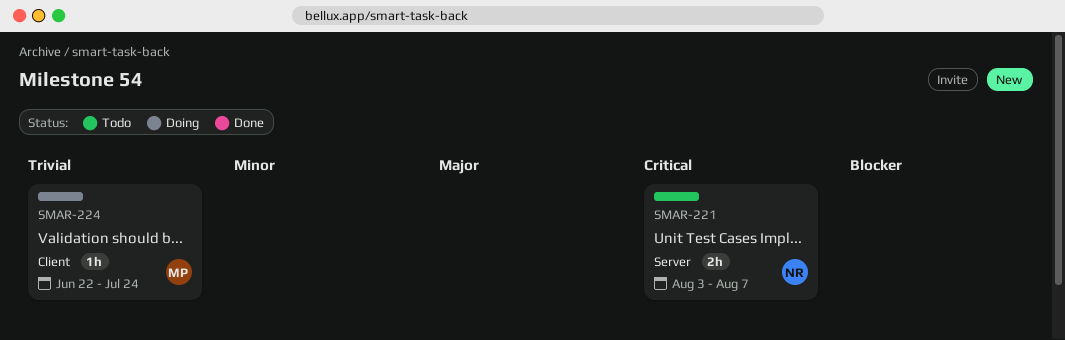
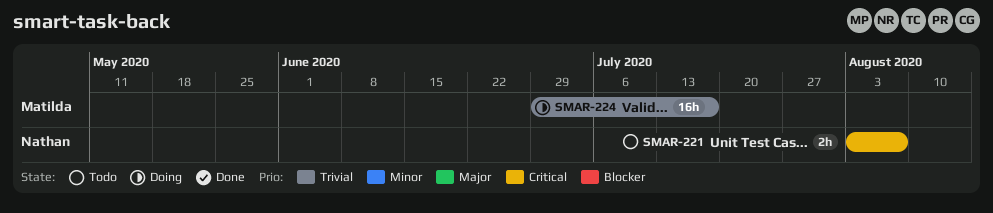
SMAR-224, estimate: 1h -> 16h
SMAR-224, start: Jun 22 -> Jun 29
SMAR-224, due: Jul 24 -> Jul 17

